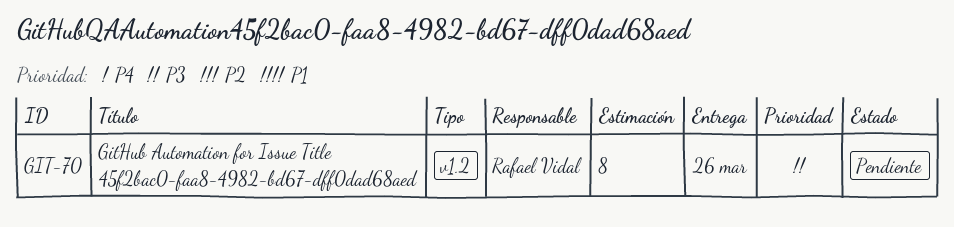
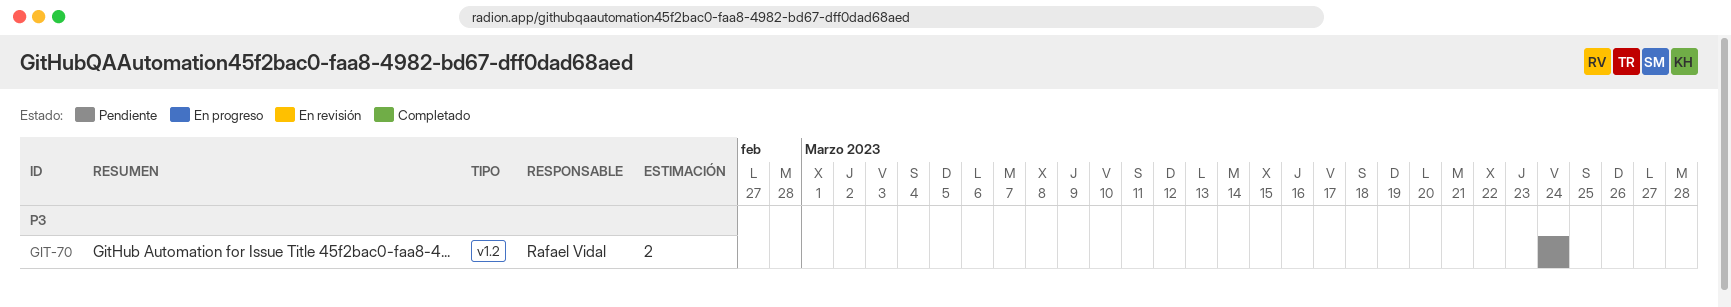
GIT-70, estimate: 8 -> 2
GIT-70, due: Mar 26 -> Mar 24

